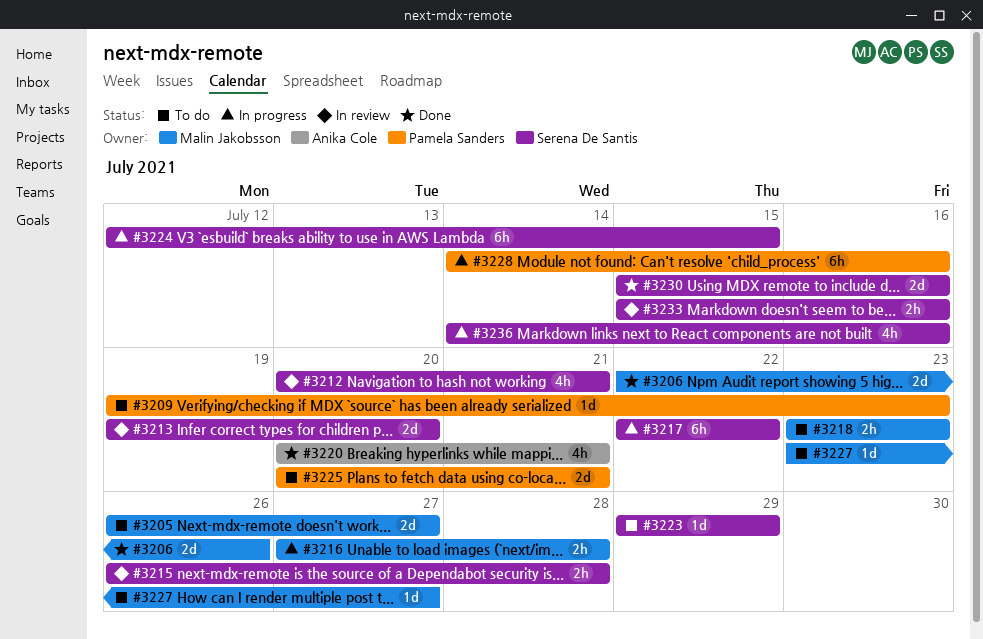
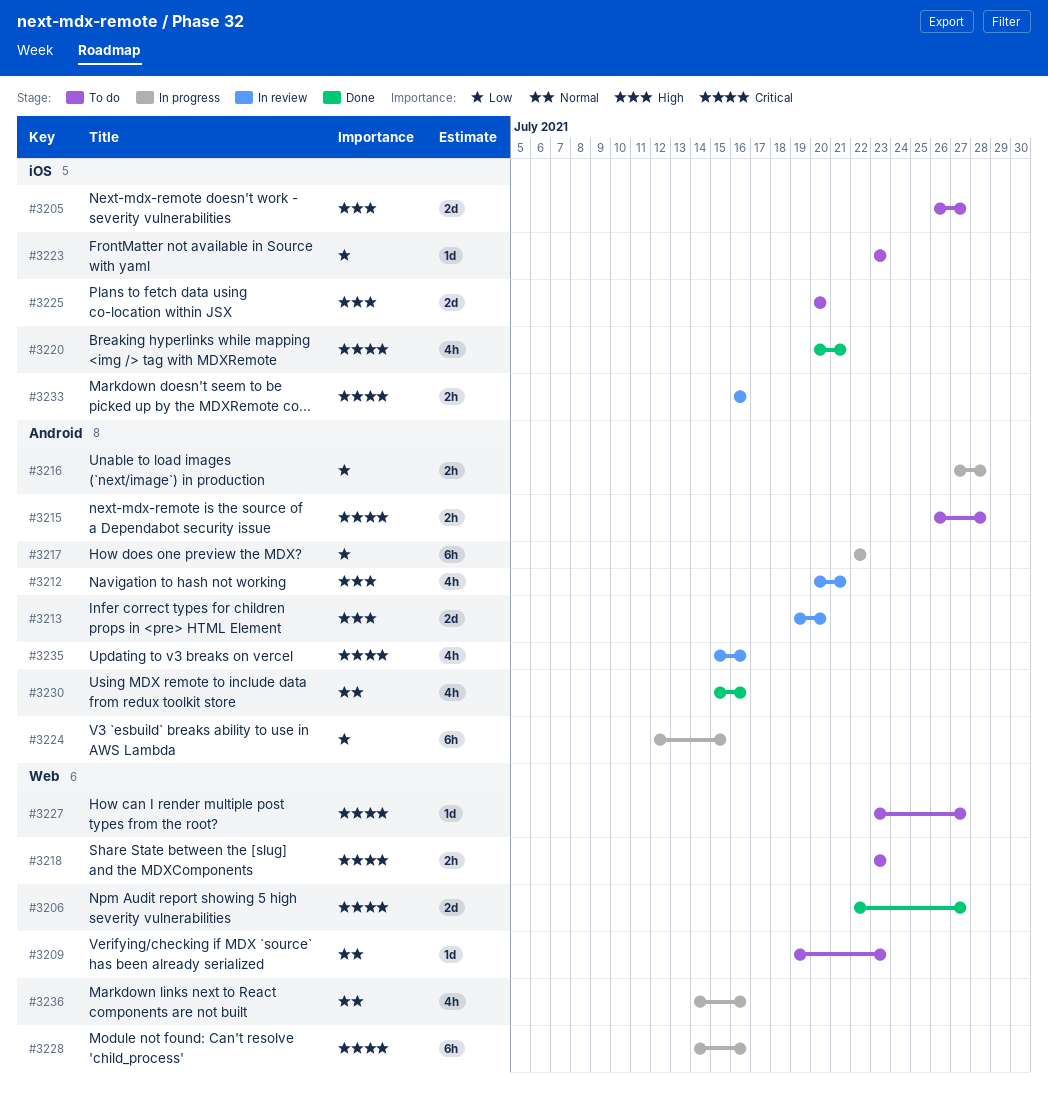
#3206, due: Jul 26 -> Jul 27
#3215, status: In review -> To do
#3223, start: Jul 29 -> Jul 23
#3223, due: Jul 29 -> Jul 23
#3225, due: Jul 21 -> Jul 20
#3230, estimate: 2d -> 4h
#3233, start: Jul 15 -> Jul 16
#3235: none -> present

